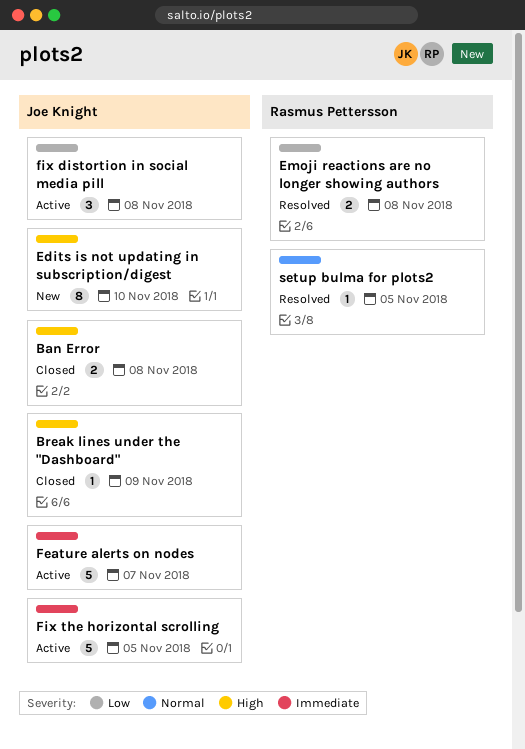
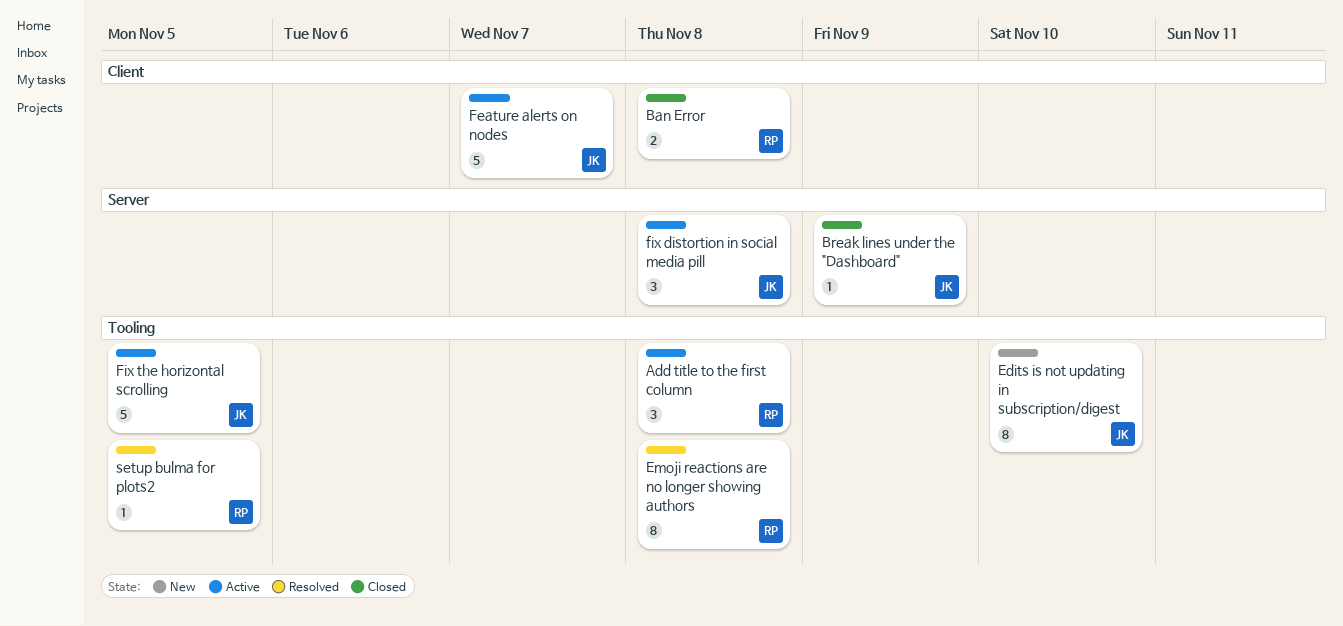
Add title to the first column: none -> present
Ban Error, owner: Joe Knight -> Rasmus Pettersson
Emoji reactions are no longer showing authors, estimate: 2 -> 8

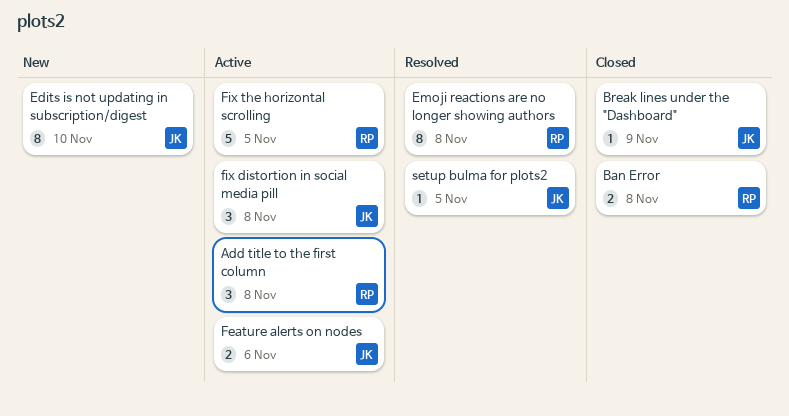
Feature alerts on nodes, estimate: 5 -> 2
Feature alerts on nodes, due: Nov 7 -> Nov 6
Fix the horizontal scrolling, owner: JK -> RP
setup bulma for plots2, owner: RP -> JK

